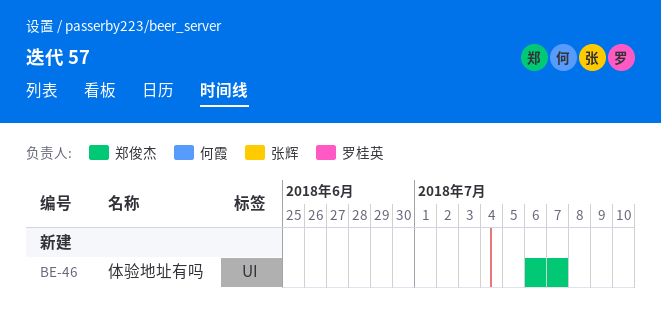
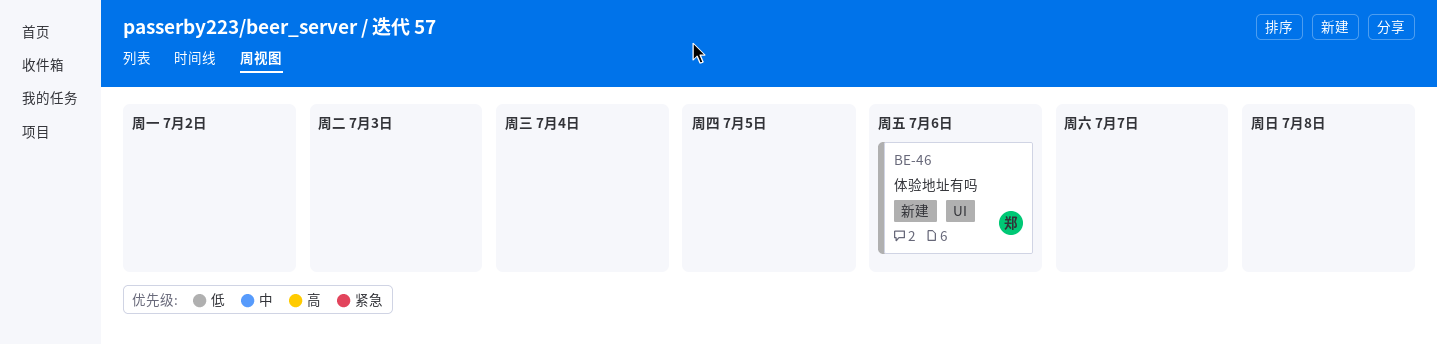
BE-46, due: Jul 7 -> Jul 6

